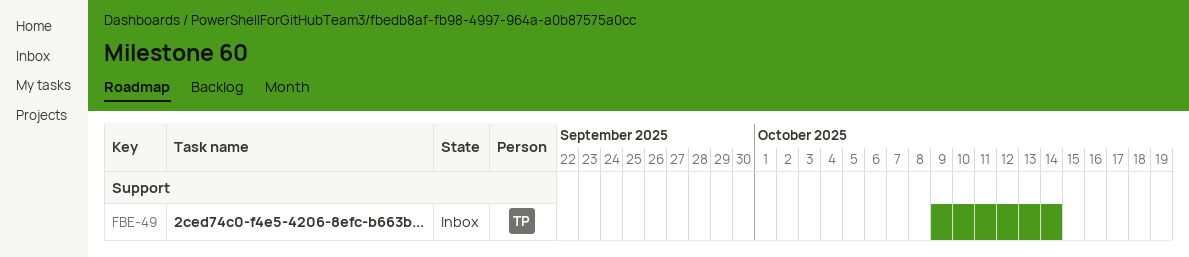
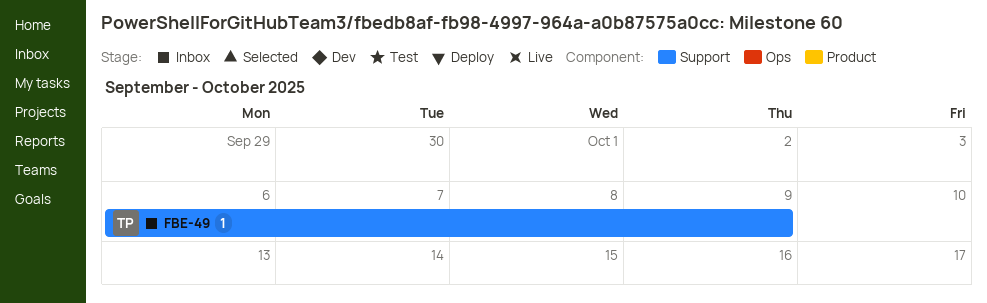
FBE-49, start: Oct 9 -> Oct 6
FBE-49, due: Oct 14 -> Oct 9

